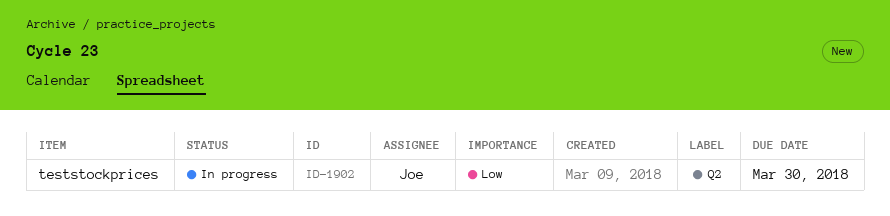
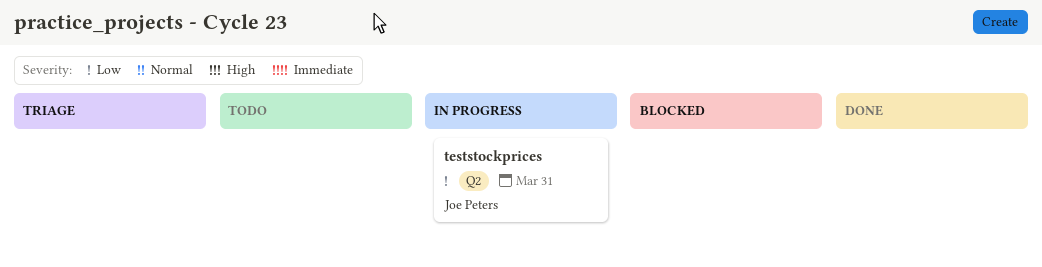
teststockprices, due: Mar 30 -> Mar 31

